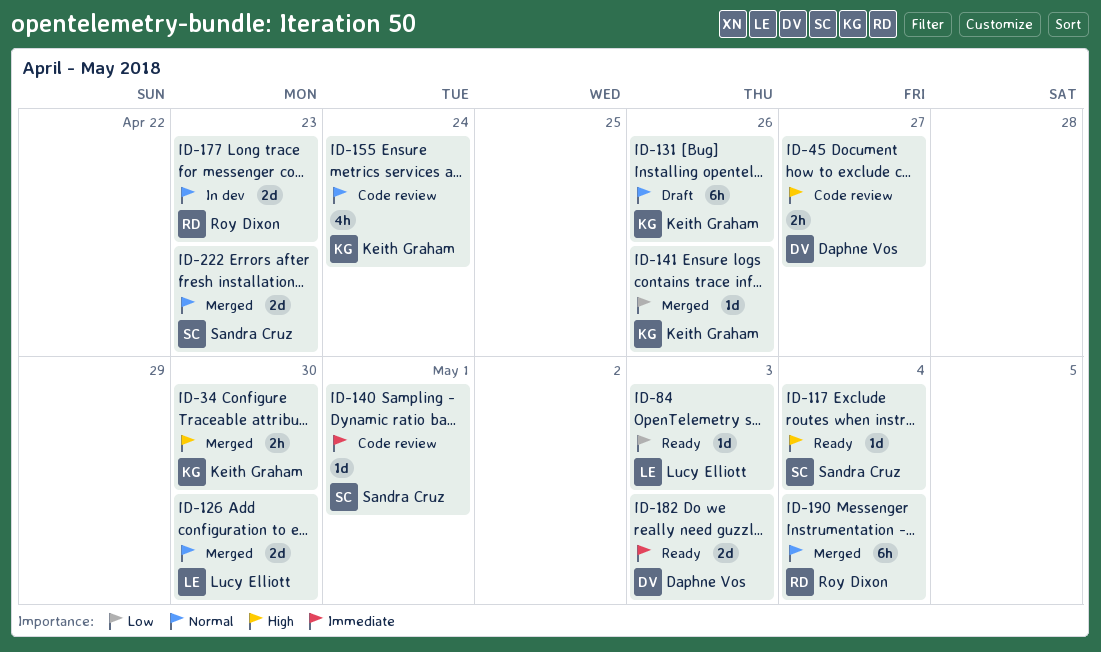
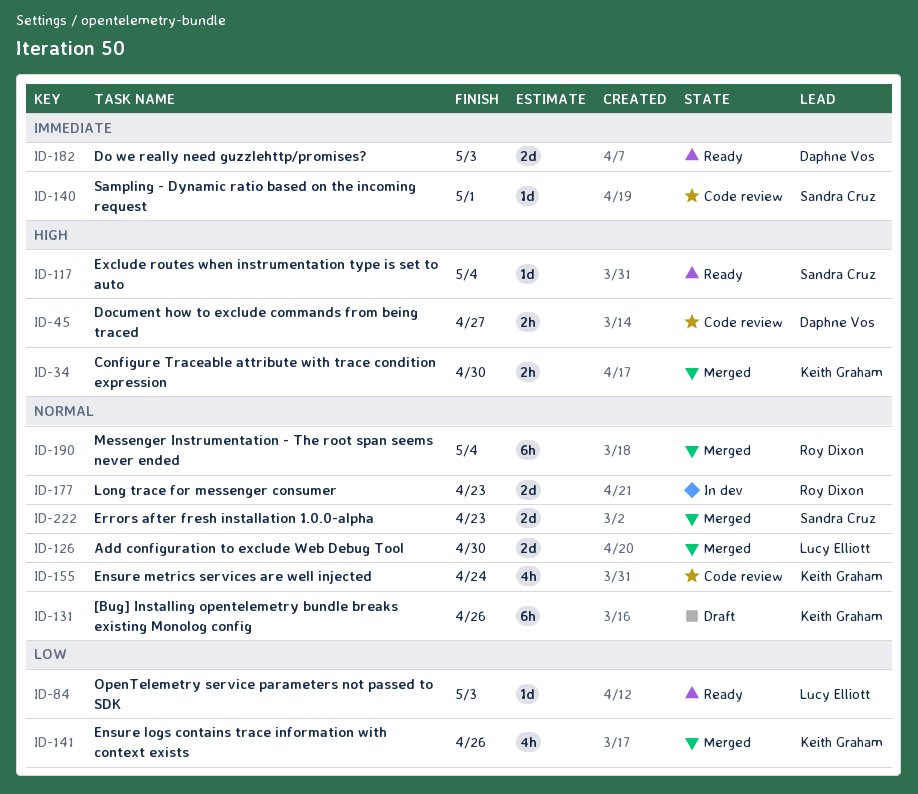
ID-141, estimate: 1d -> 4h

